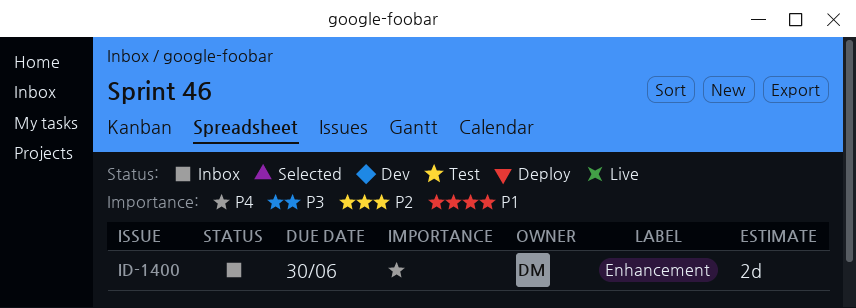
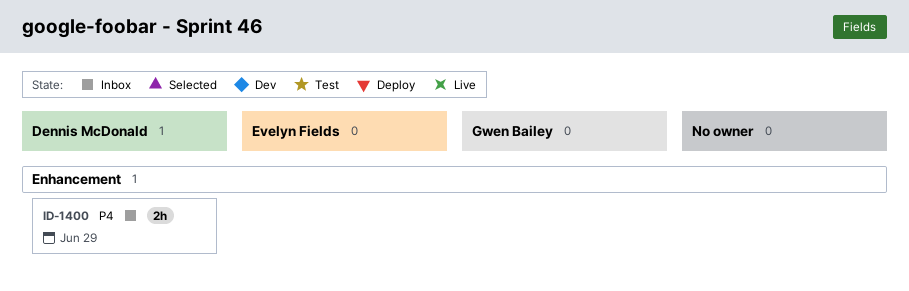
ID-1400, estimate: 2d -> 2h
ID-1400, due: Jun 30 -> Jun 29

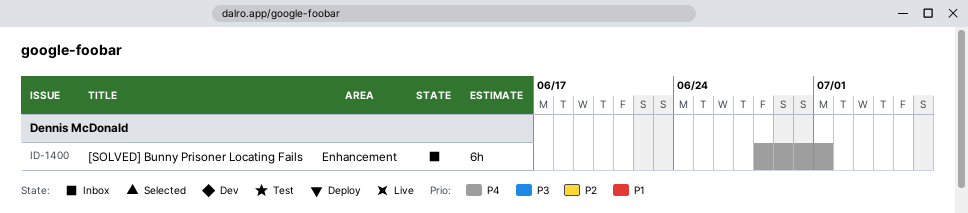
ID-1400, estimate: 2h -> 6h
ID-1400, due: Jun 29 -> Jul 1

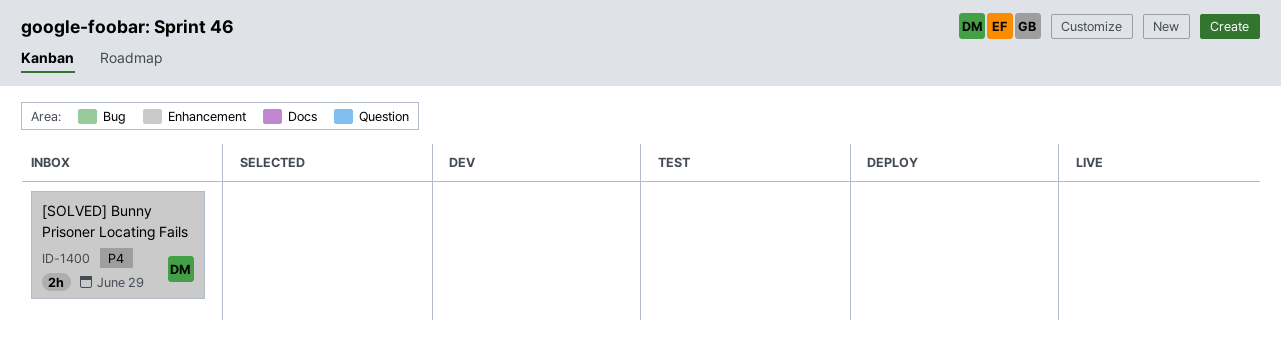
ID-1400, estimate: 6h -> 2h
ID-1400, due: Jul 1 -> Jun 29

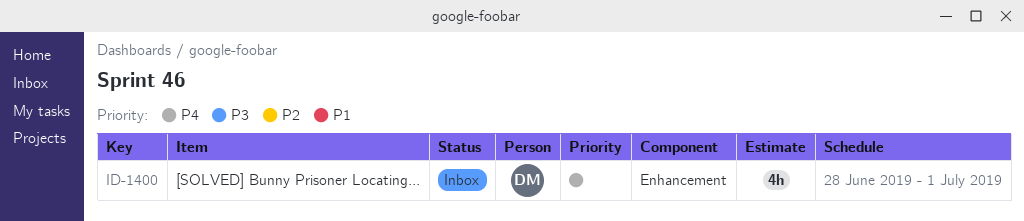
ID-1400, estimate: 2h -> 4h
ID-1400, due: Jun 29 -> Jul 1

